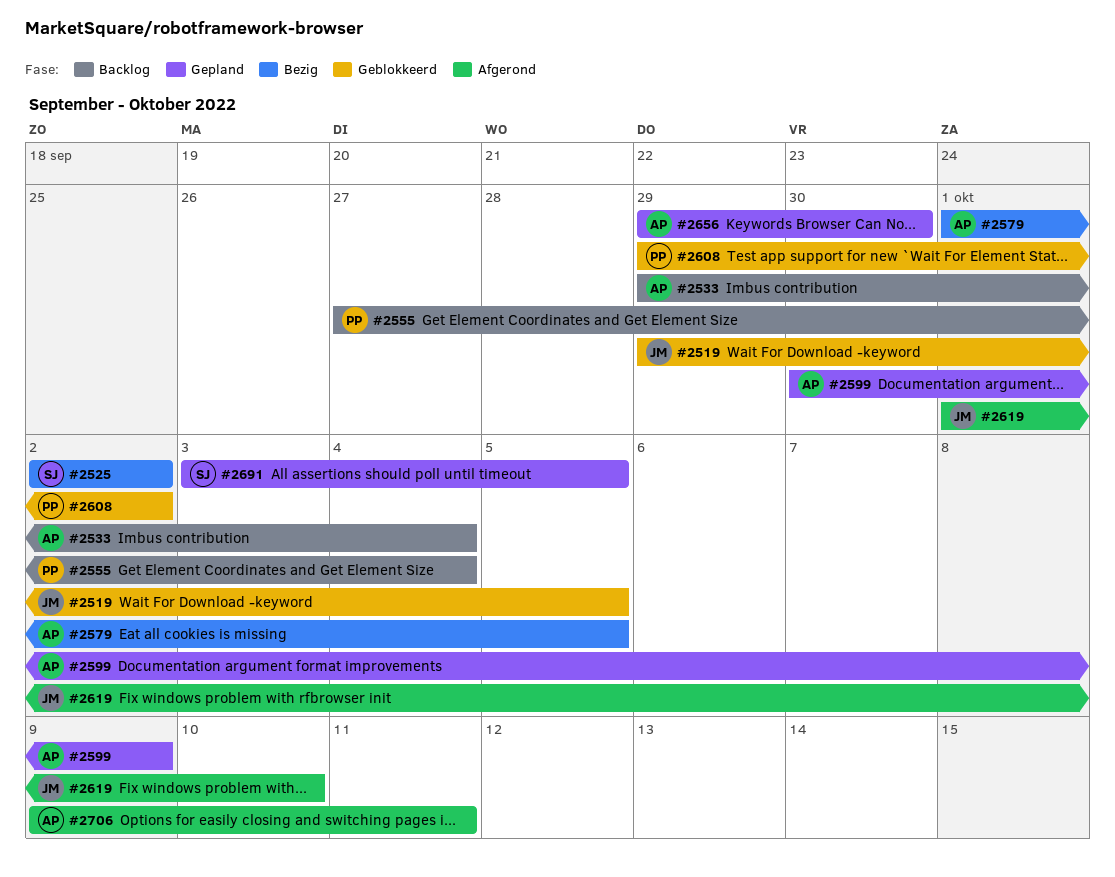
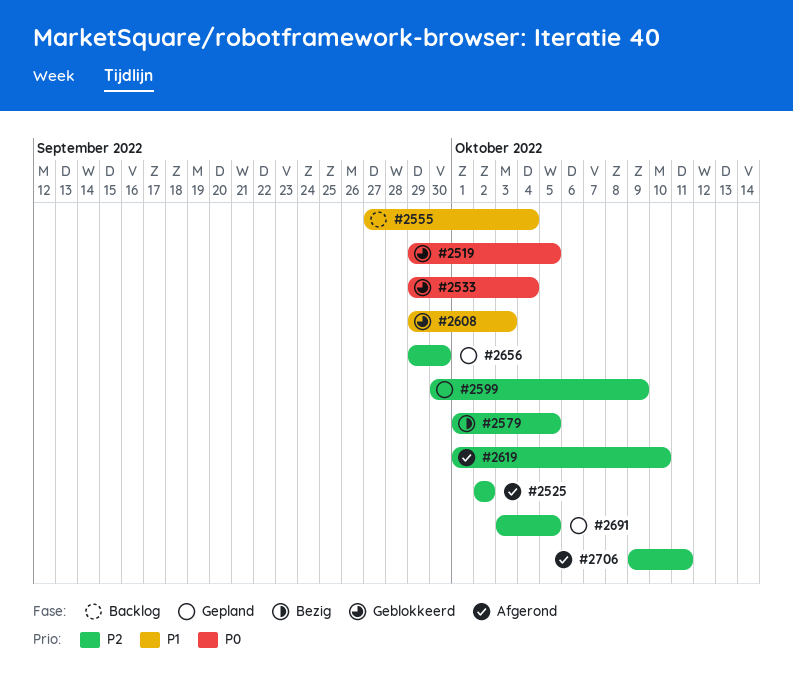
#2525, status: Bezig -> Afgerond
#2533, status: Backlog -> Geblokkeerd
#2608, due: Oct 2 -> Oct 3

